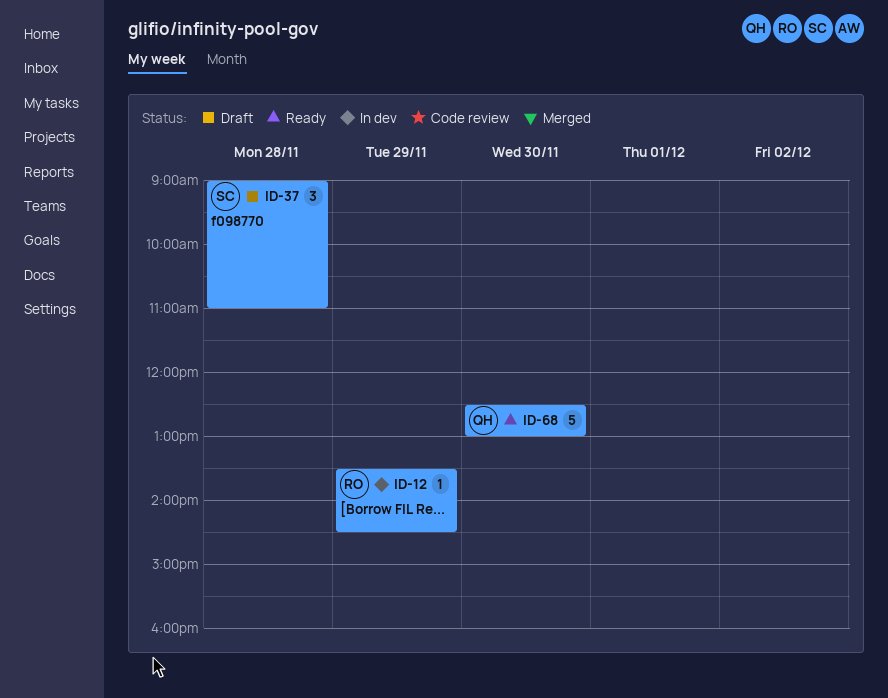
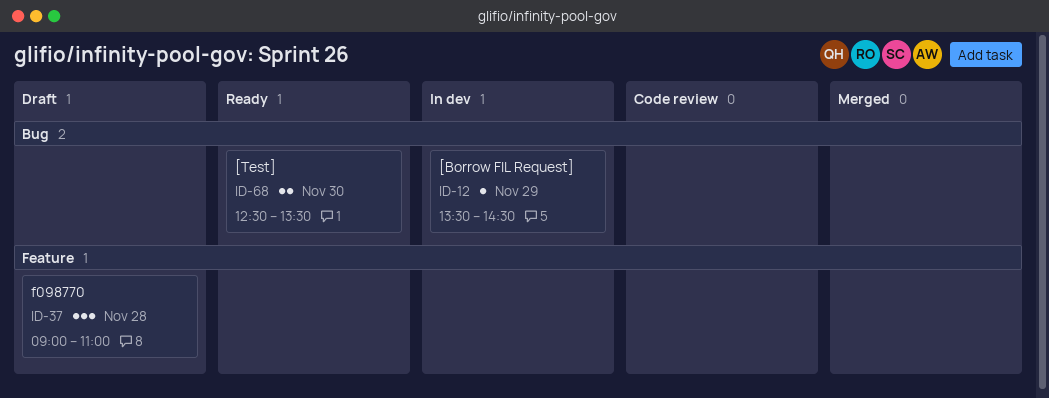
ID-68, estimate: 5 -> 2
ID-68, ends: 13:00 -> 13:30

